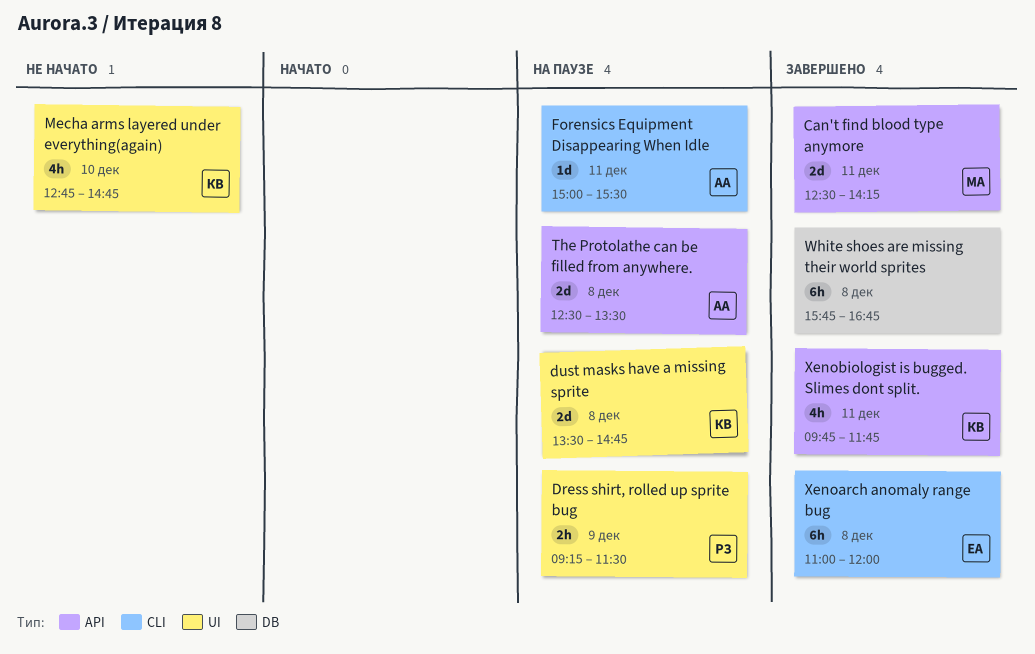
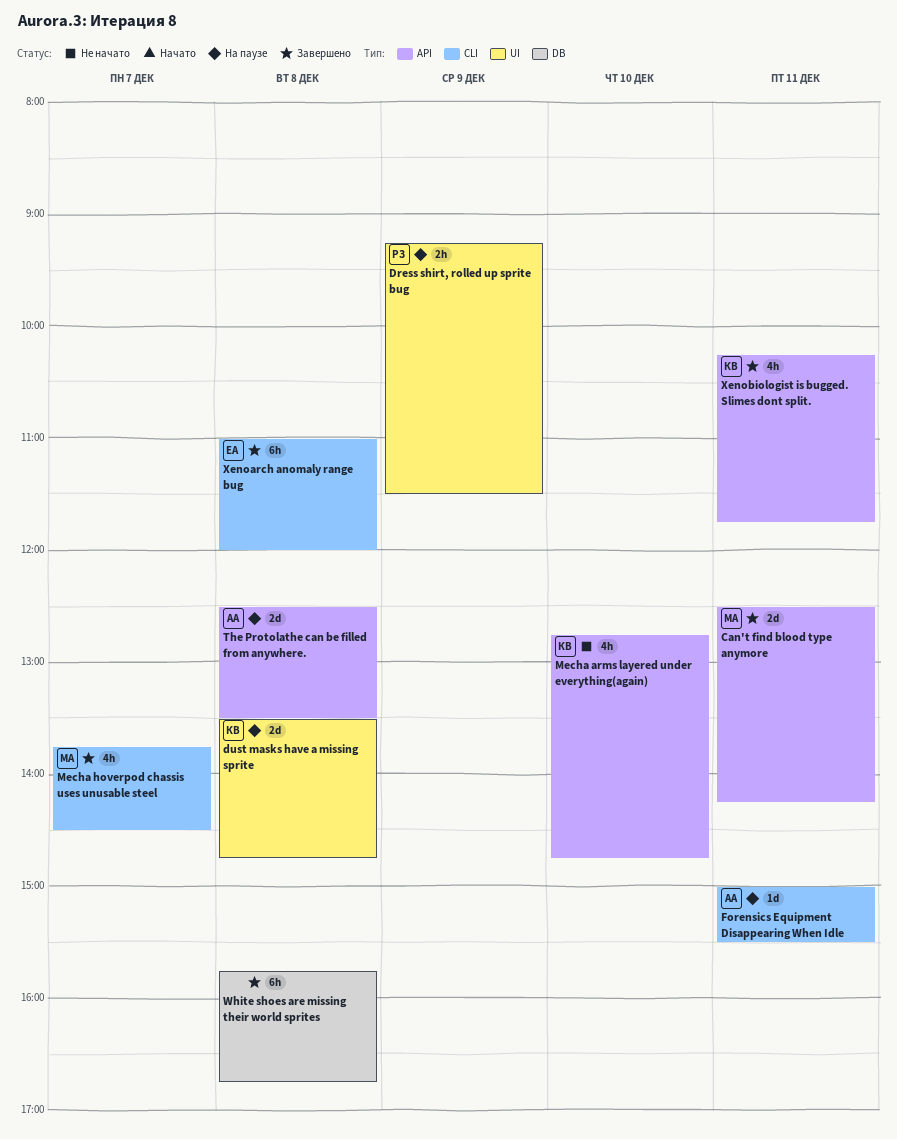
Mecha arms layered under everything(again), label: UI -> API
Mecha hoverpod chassis uses unusable steel: none -> present
Xenobiologist is bugged. Slimes dont split., begins: 09:45 -> 10:15

